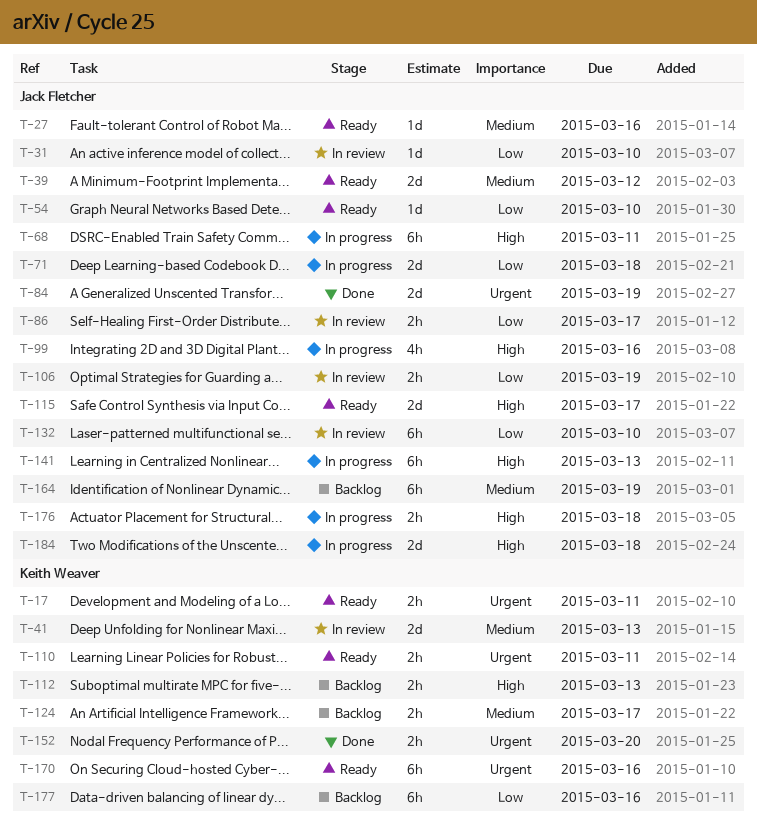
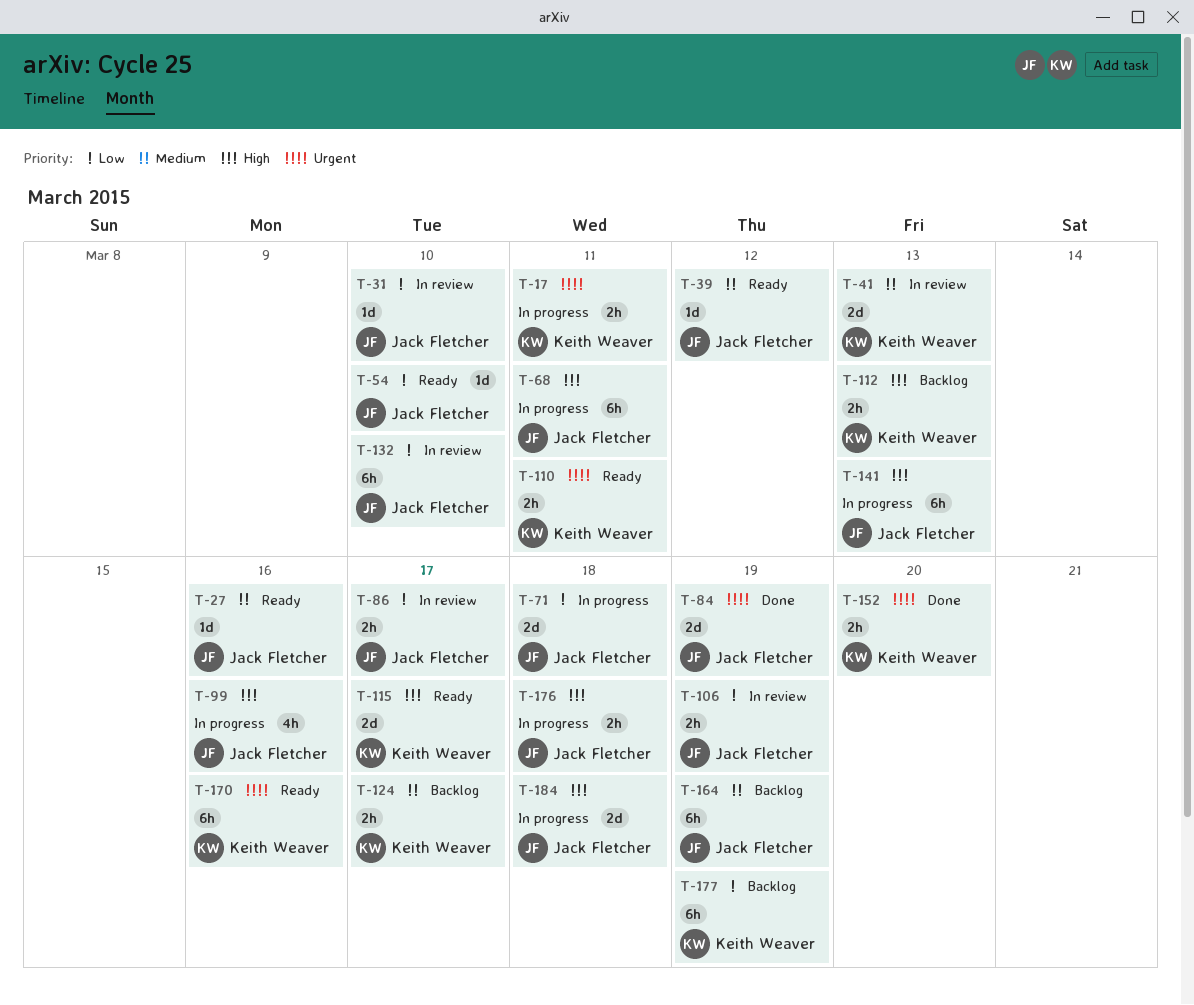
T-17, status: Ready -> In progress
T-39, estimate: 2d -> 1d
T-115, owner: Jack Fletcher -> Keith Weaver
T-177, due: Mar 16 -> Mar 19

